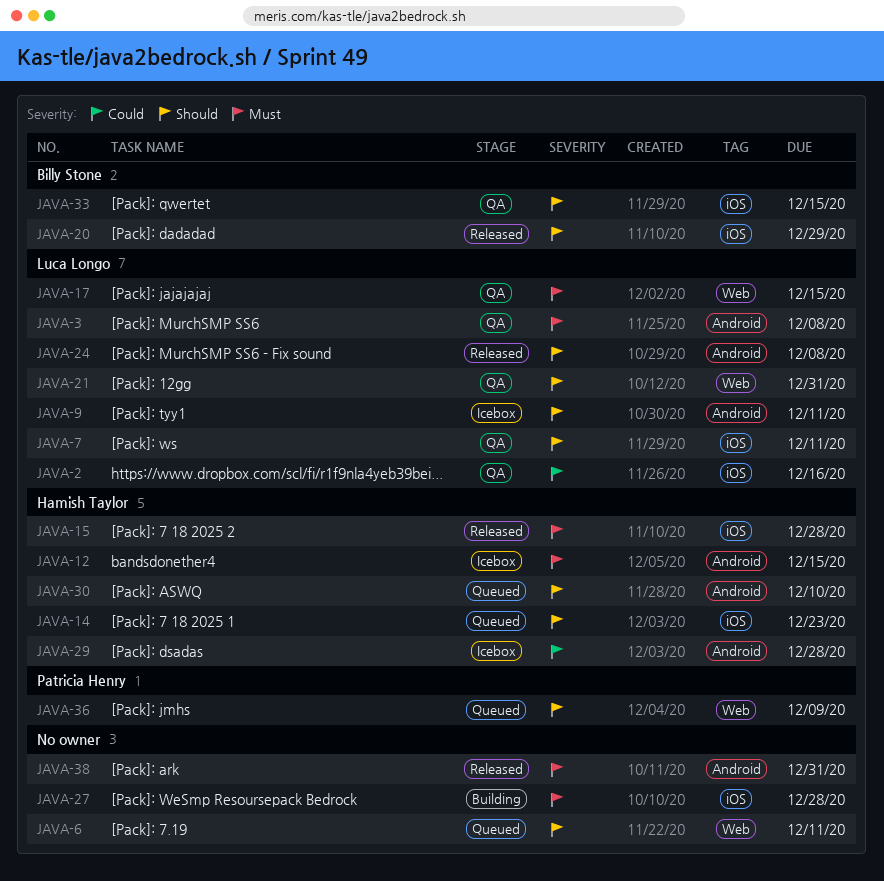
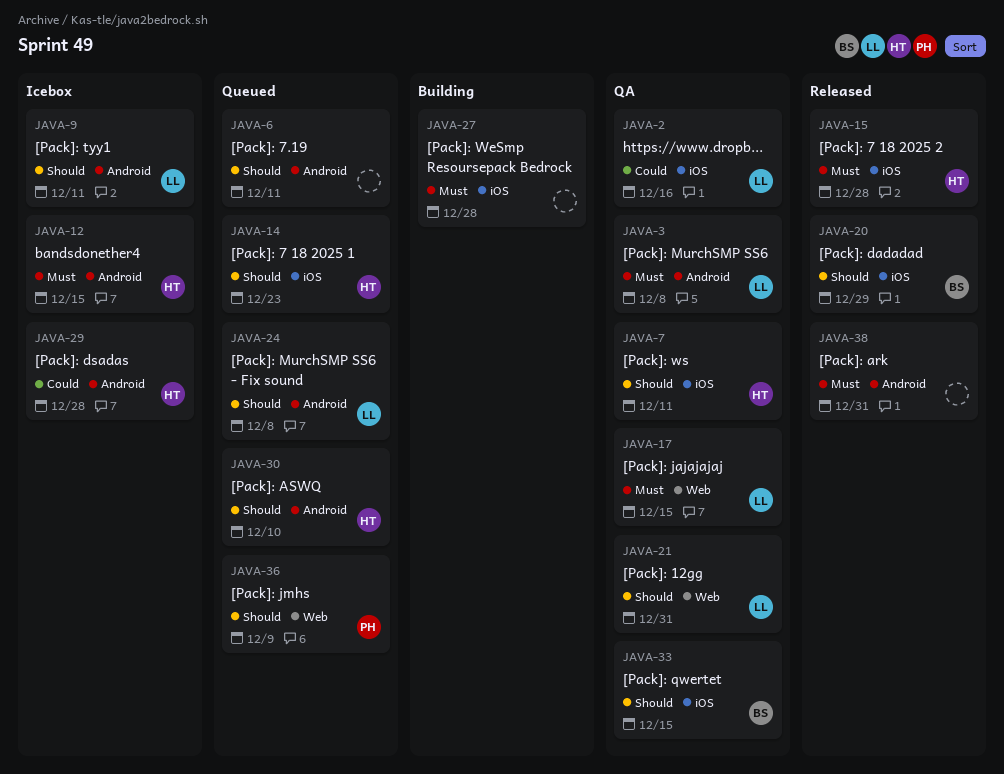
JAVA-6, label: Web -> Android
JAVA-7, owner: Luca Longo -> Hamish Taylor
JAVA-24, status: Released -> Queued

